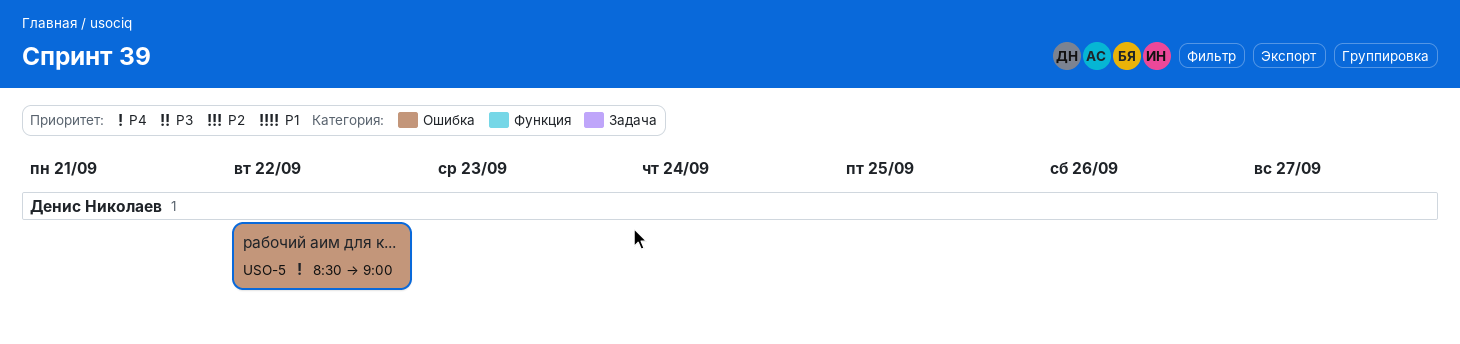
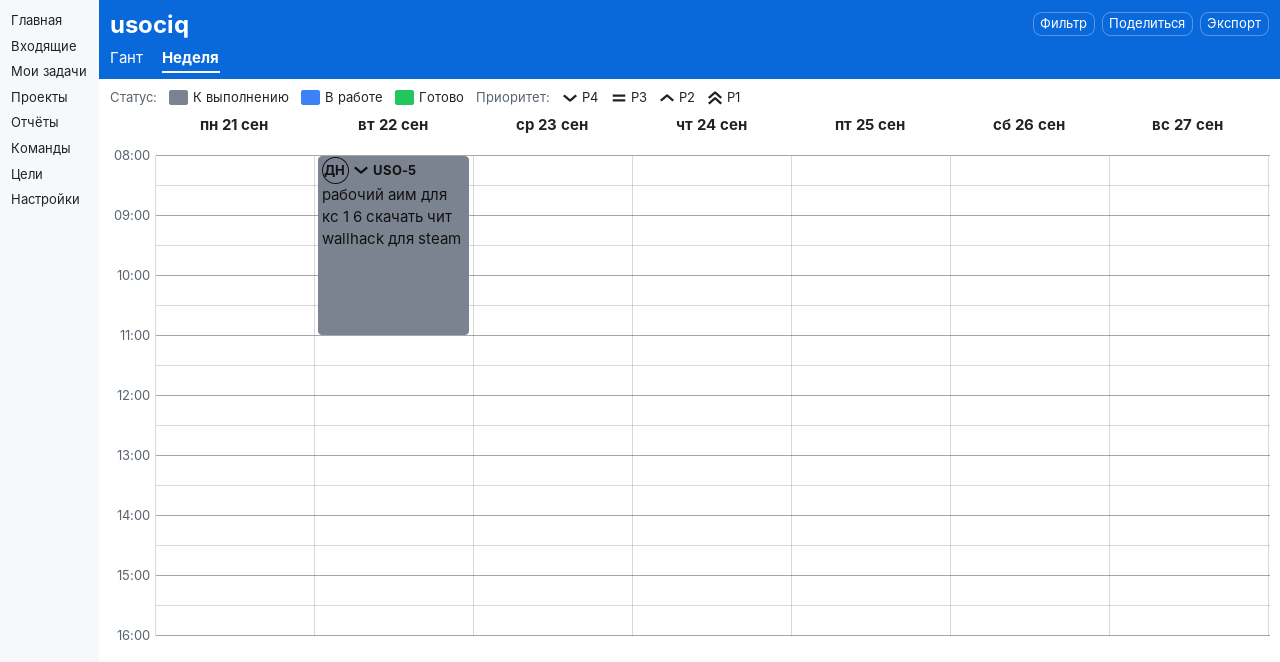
USO-5, begins: 08:30 -> 08:00
USO-5, ends: 09:00 -> 11:00

